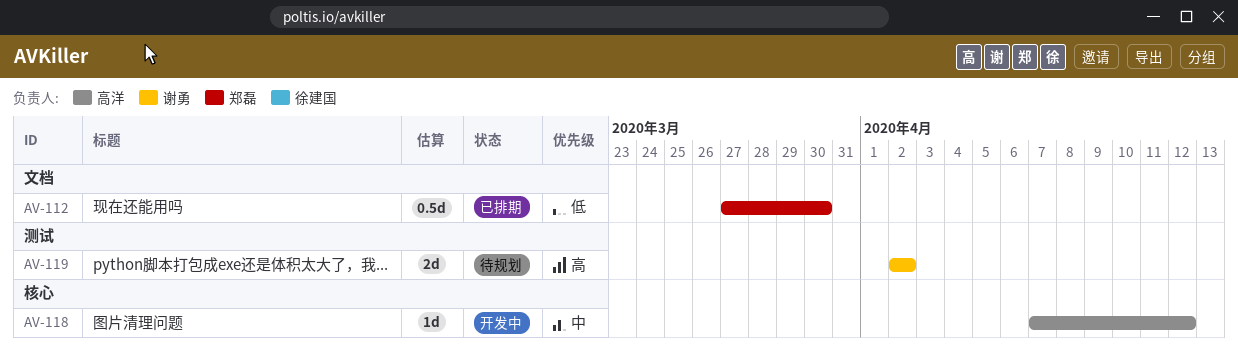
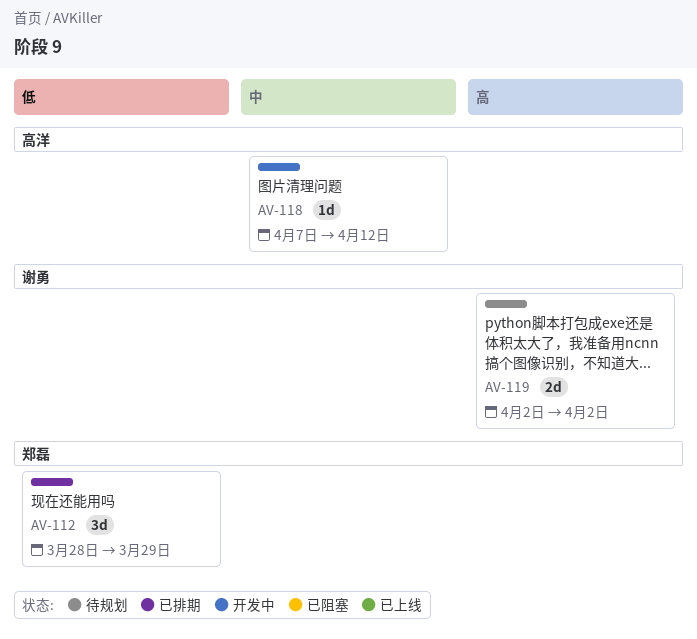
AV-112, estimate: 0.5d -> 3d
AV-112, start: Mar 27 -> Mar 28
AV-112, due: Mar 30 -> Mar 29

